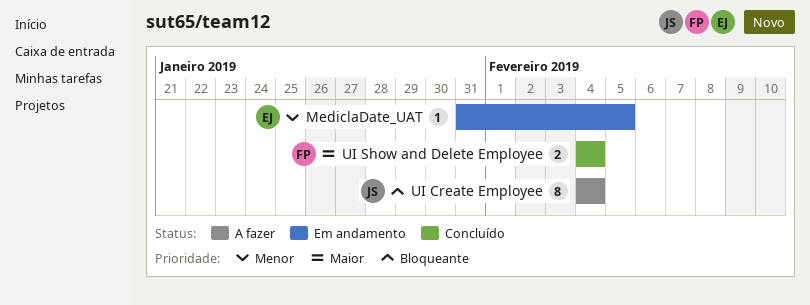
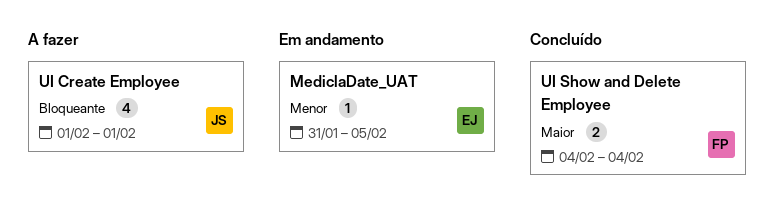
UI Create Employee, estimate: 8 -> 4
UI Create Employee, start: Feb 4 -> Feb 1
UI Create Employee, due: Feb 4 -> Feb 1

